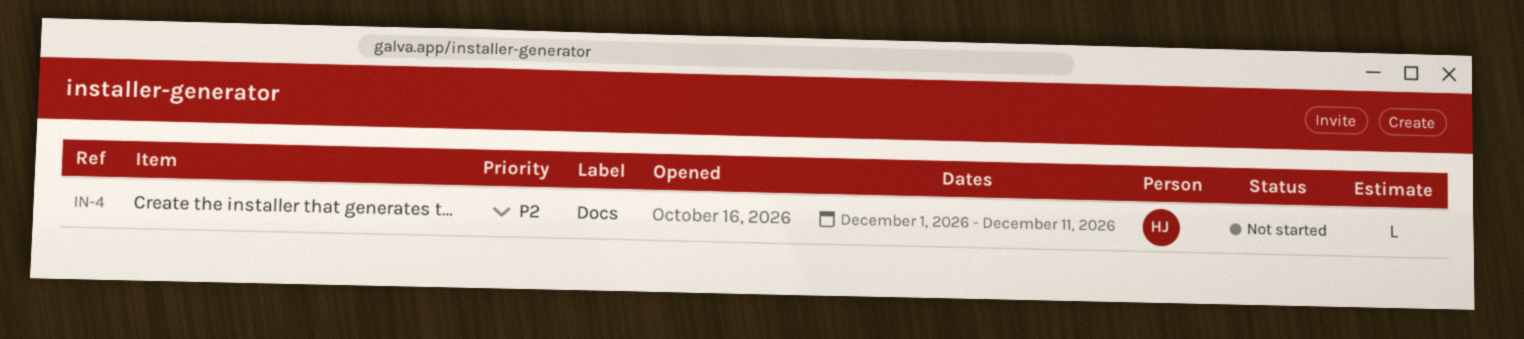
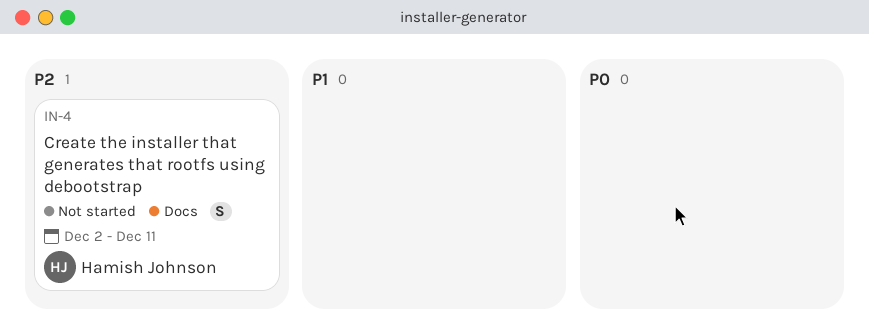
IN-4, estimate: L -> S
IN-4, start: Dec 1 -> Dec 2

